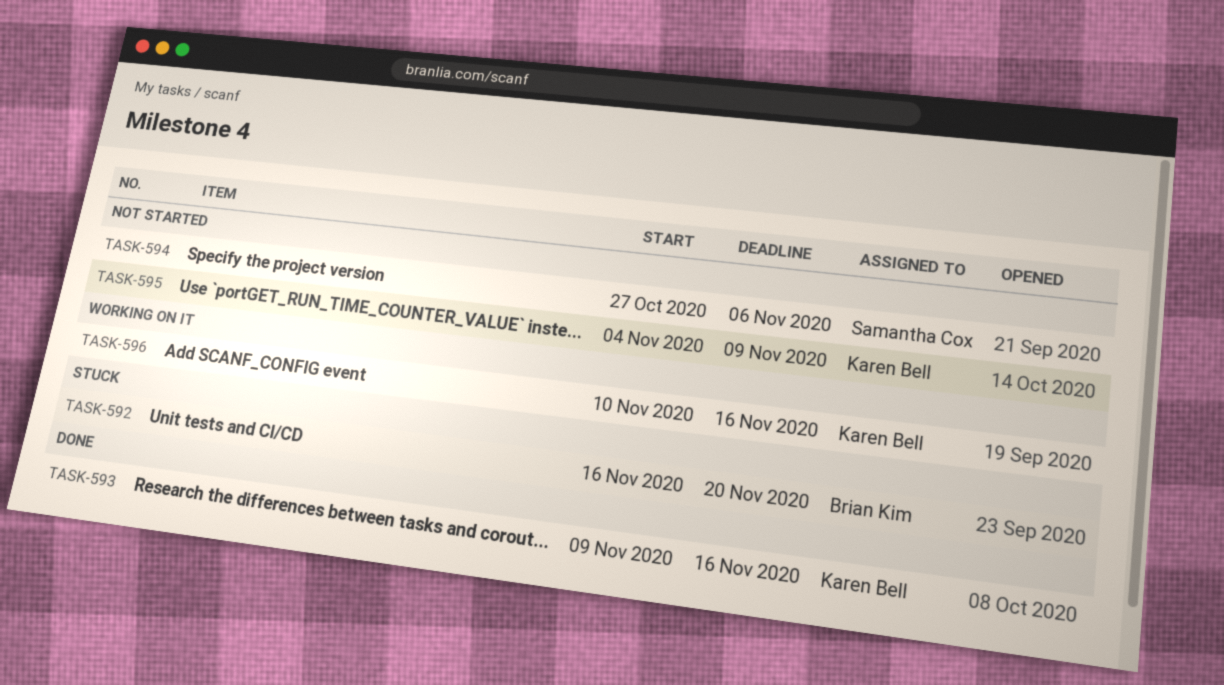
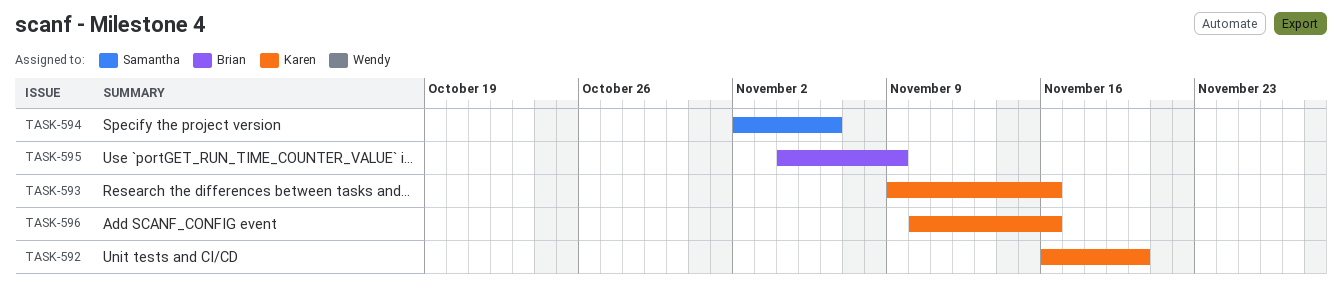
TASK-592, owner: Brian Kim -> Karen Bell
TASK-594, start: Oct 27 -> Nov 2
TASK-595, owner: Karen Bell -> Brian Kim

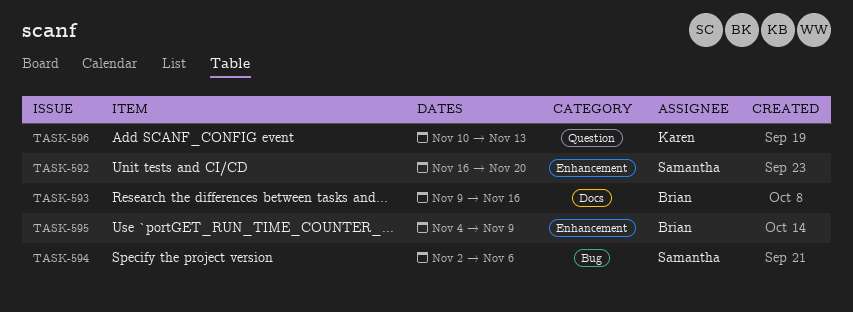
TASK-592, owner: Karen -> Samantha
TASK-593, owner: Karen -> Brian
TASK-596, due: Nov 16 -> Nov 13

